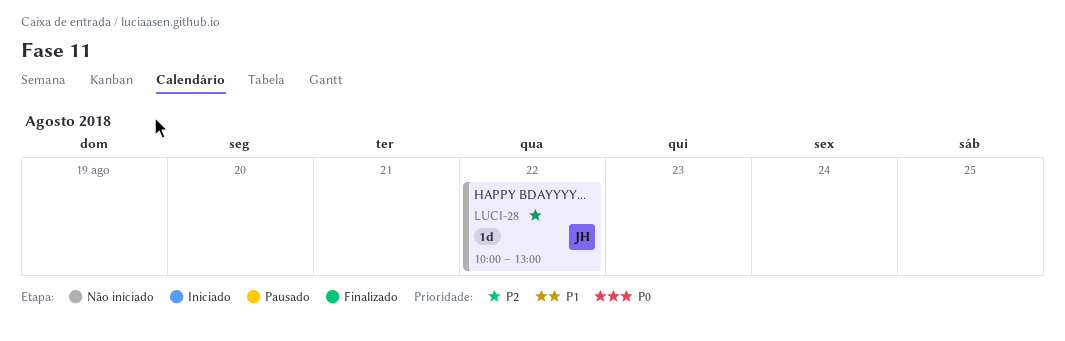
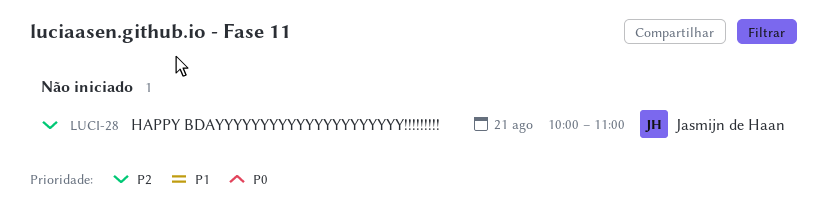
LUCI-28, day: Aug 22 -> Aug 21
LUCI-28, ends: 13:00 -> 11:00

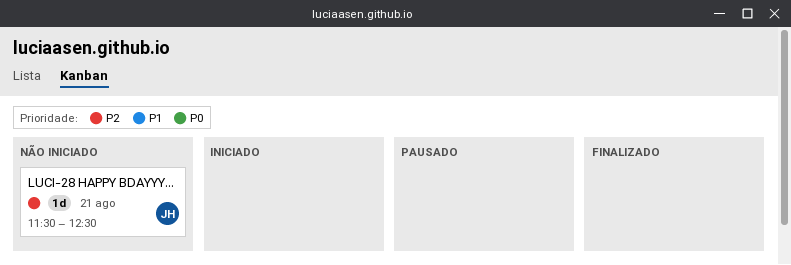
LUCI-28, begins: 10:00 -> 11:30
LUCI-28, ends: 11:00 -> 12:30

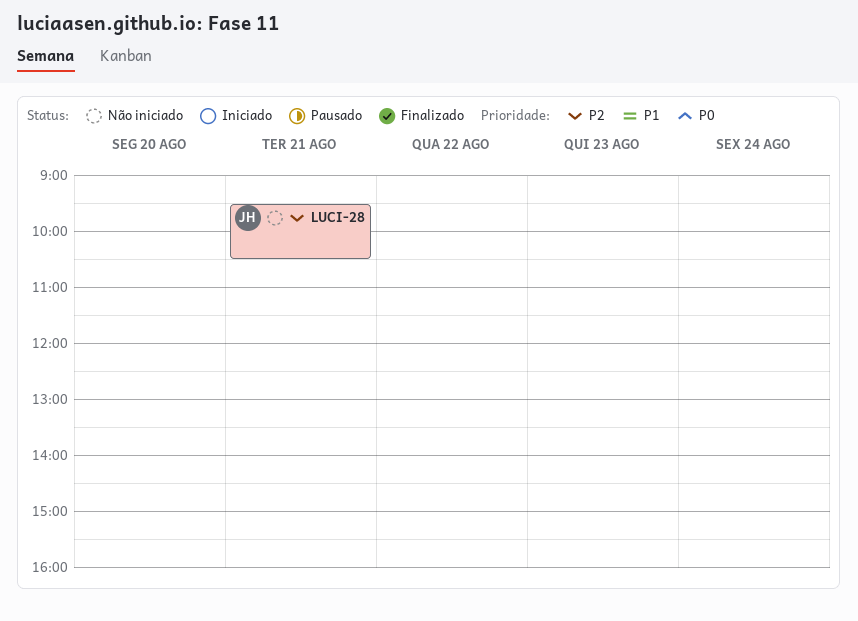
LUCI-28, begins: 11:30 -> 09:30
LUCI-28, ends: 12:30 -> 10:30

